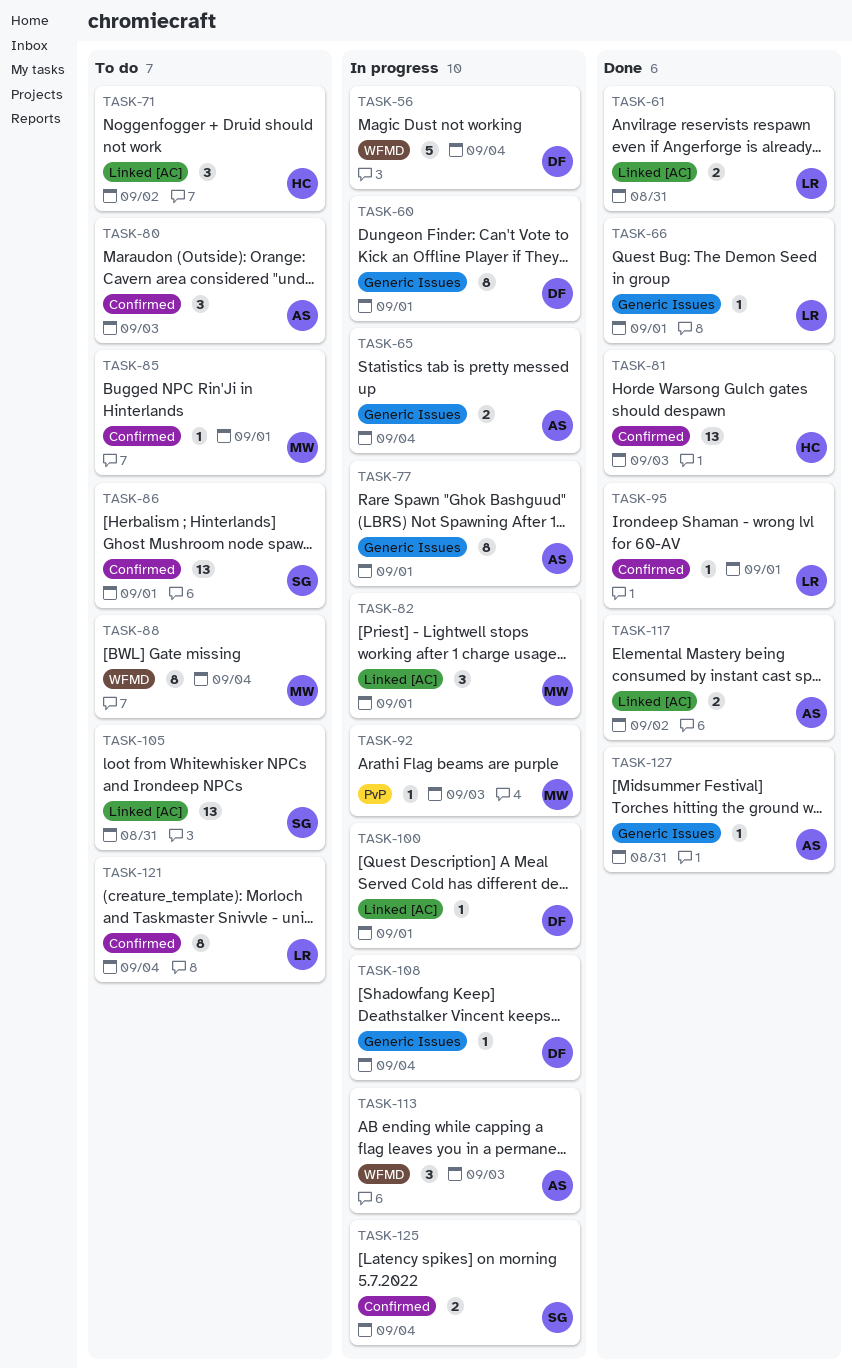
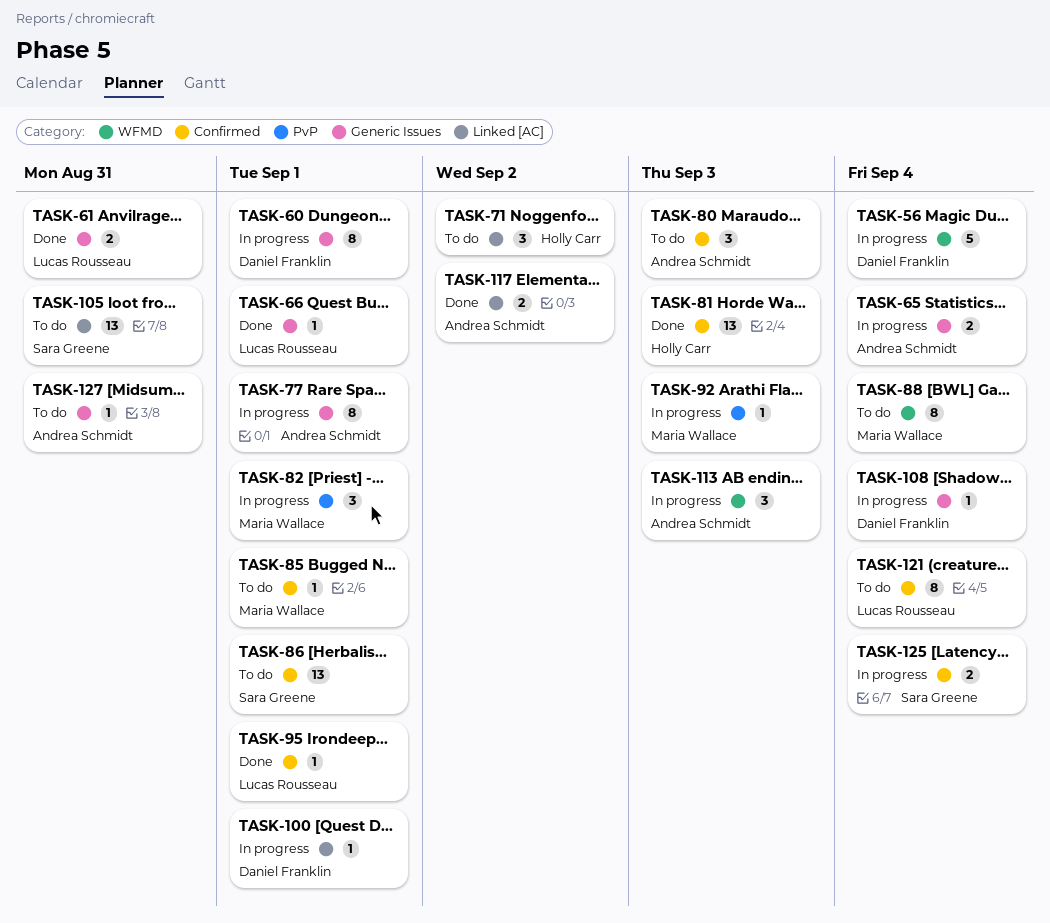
TASK-61, label: Linked [AC] -> Generic Issues
TASK-82, label: Linked [AC] -> PvP
TASK-127, status: Done -> To do

